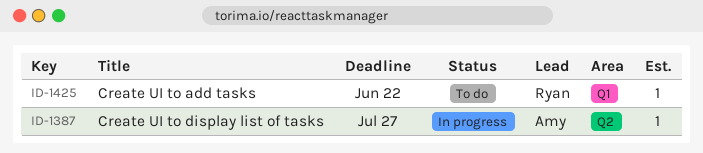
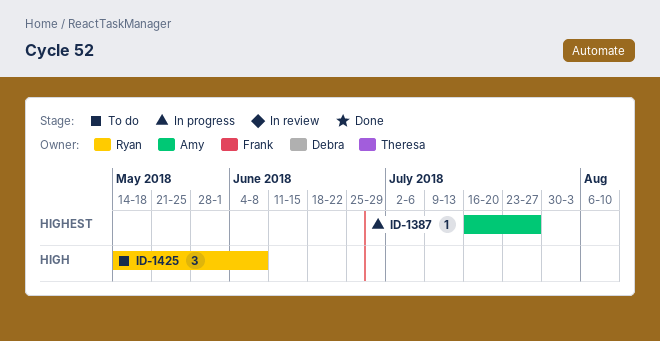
ID-1425, estimate: 1 -> 3
ID-1425, due: Jun 22 -> Jun 8

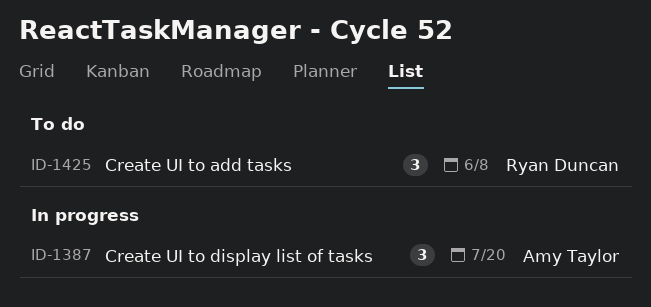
ID-1387, estimate: 1 -> 3
ID-1387, due: Jul 27 -> Jul 20

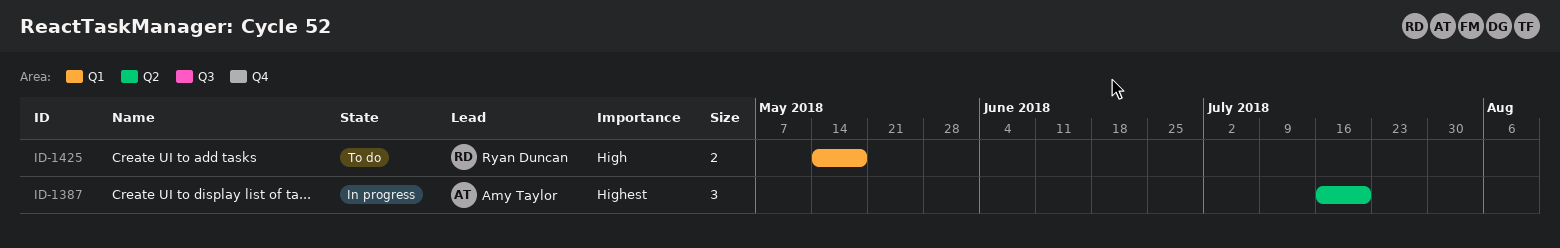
ID-1425, estimate: 3 -> 2
ID-1425, due: Jun 8 -> May 18

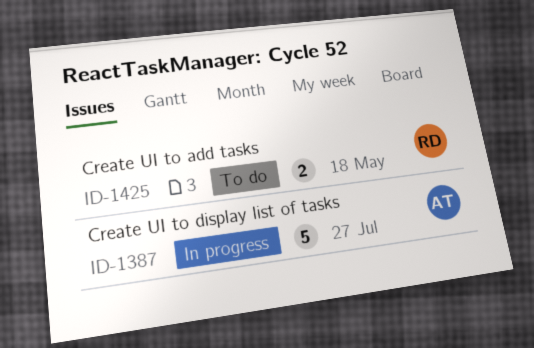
ID-1387, estimate: 3 -> 5
ID-1387, due: Jul 20 -> Jul 27

